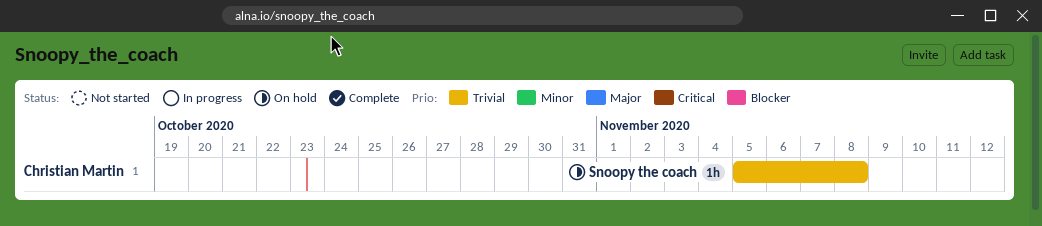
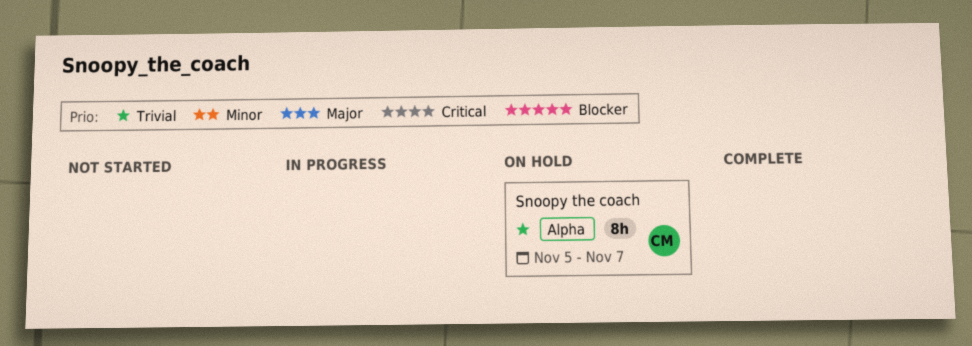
Snoopy the coach, estimate: 1h -> 8h
Snoopy the coach, due: Nov 8 -> Nov 7

